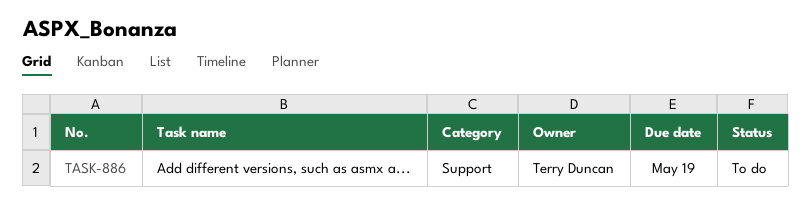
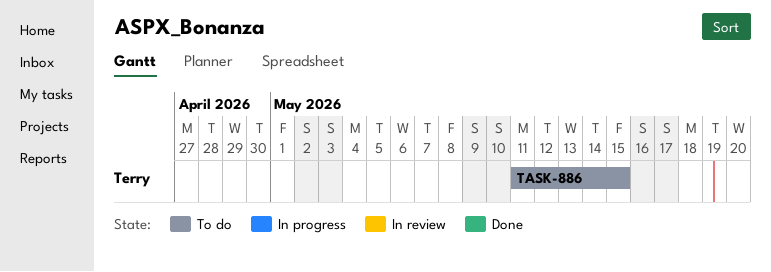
TASK-886, due: May 19 -> May 15

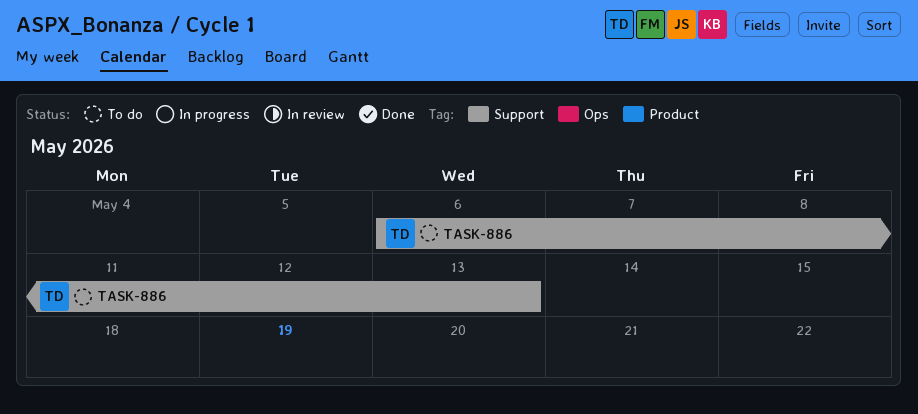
TASK-886, start: May 11 -> May 6
TASK-886, due: May 15 -> May 13

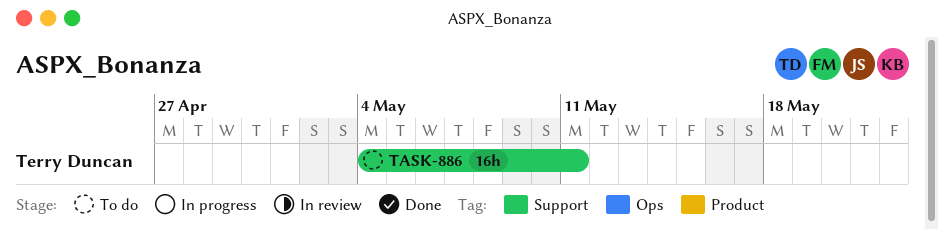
TASK-886, start: May 6 -> May 4
TASK-886, due: May 13 -> May 11

